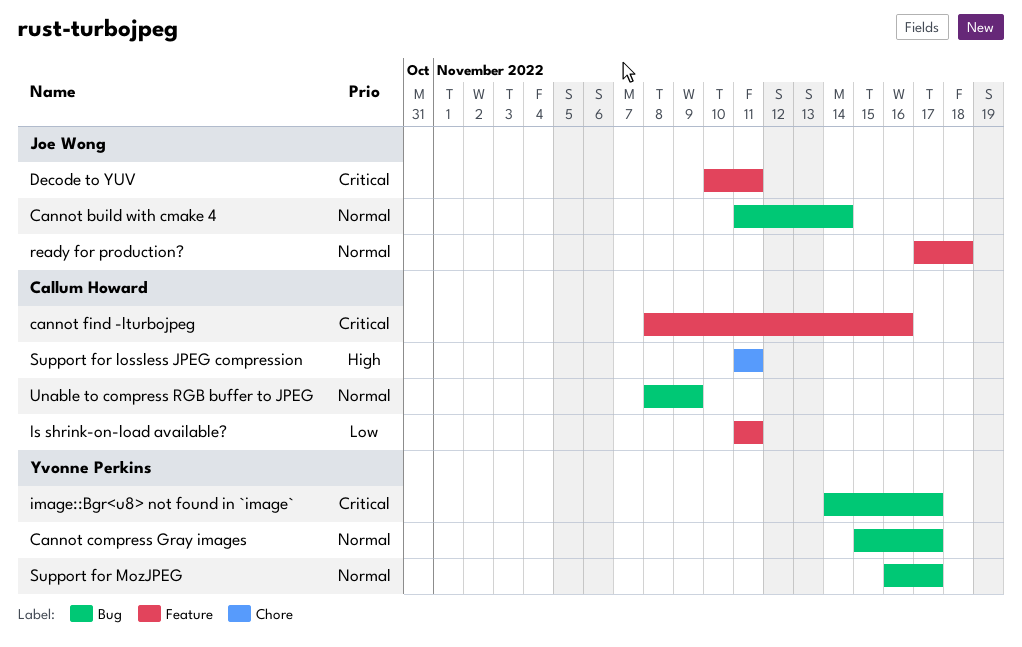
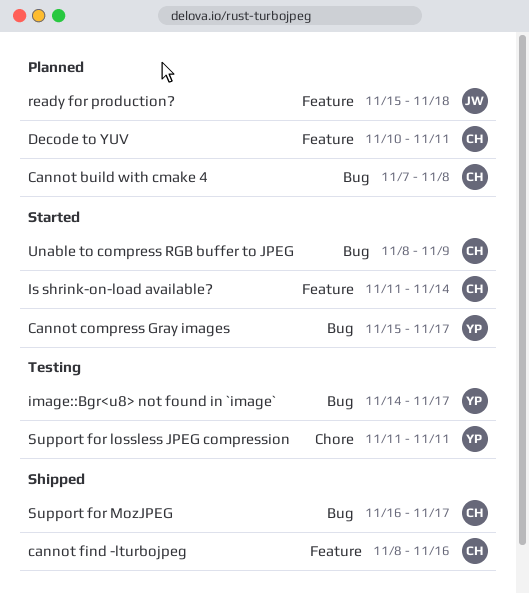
Cannot build with cmake 4, owner: Joe Wong -> Callum Howard
Cannot build with cmake 4, start: Nov 11 -> Nov 7
Cannot build with cmake 4, due: Nov 14 -> Nov 8
Decode to YUV, owner: Joe Wong -> Callum Howard
Is shrink-on-load available?, due: Nov 11 -> Nov 14
ready for production?, start: Nov 17 -> Nov 15
Support for lossless JPEG compression, owner: Callum Howard -> Yvonne Perkins
Support for MozJPEG, owner: Yvonne Perkins -> Callum Howard

